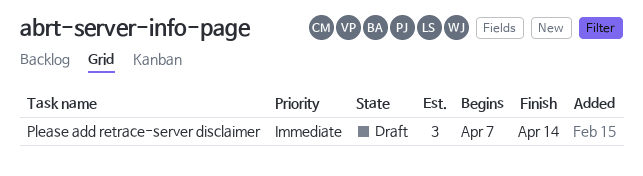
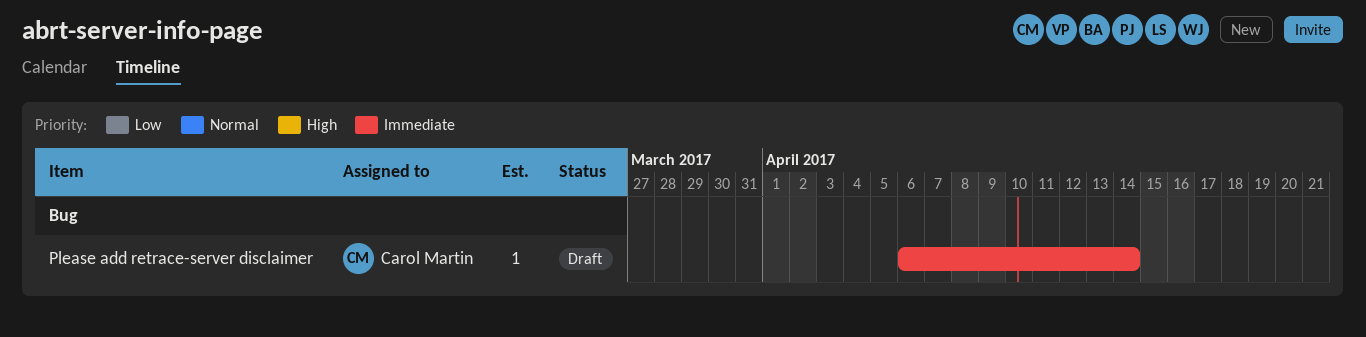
Please add retrace-server disclaimer, estimate: 3 -> 1
Please add retrace-server disclaimer, start: Apr 7 -> Apr 6

